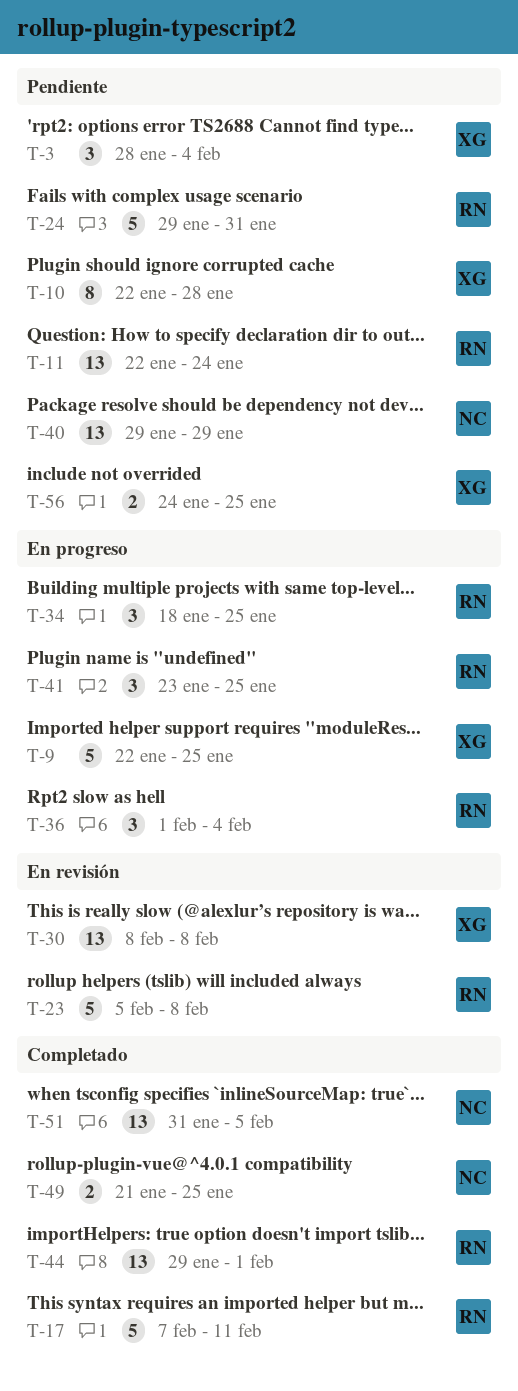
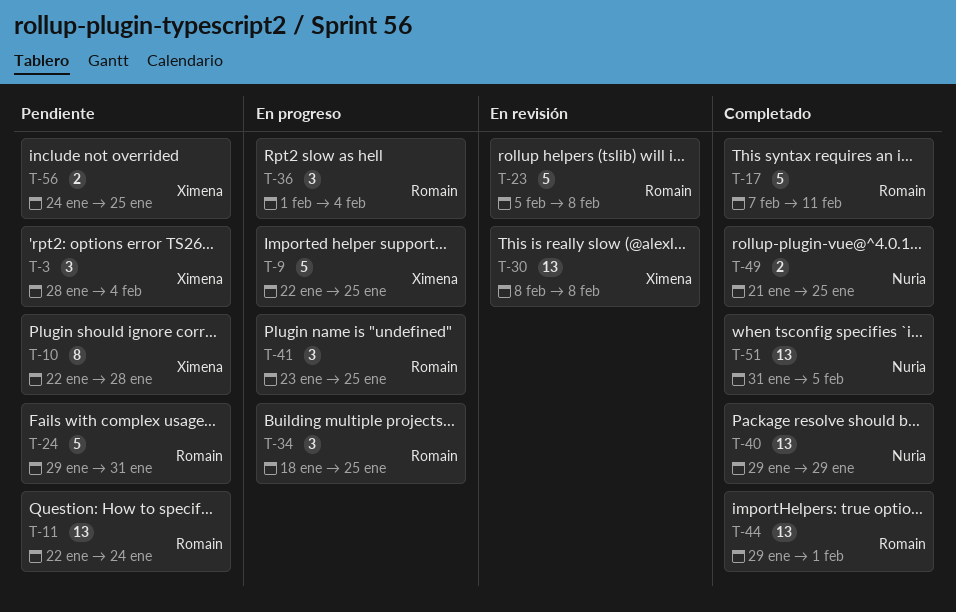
T-40, status: Pendiente -> Completado

